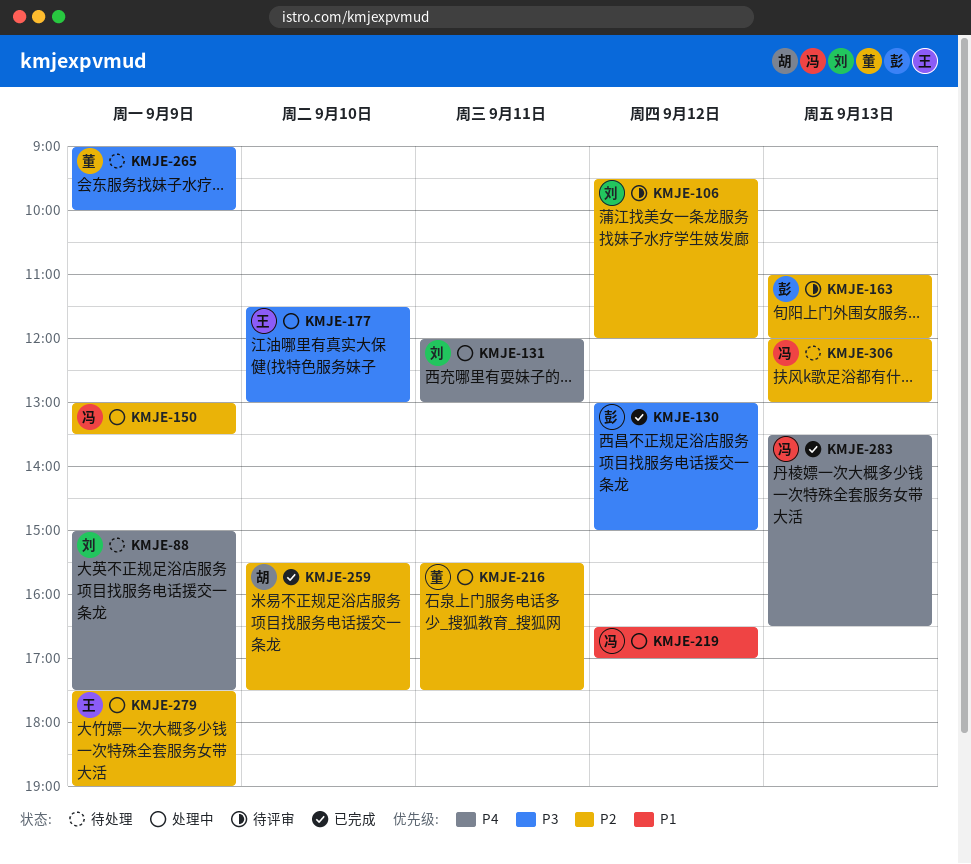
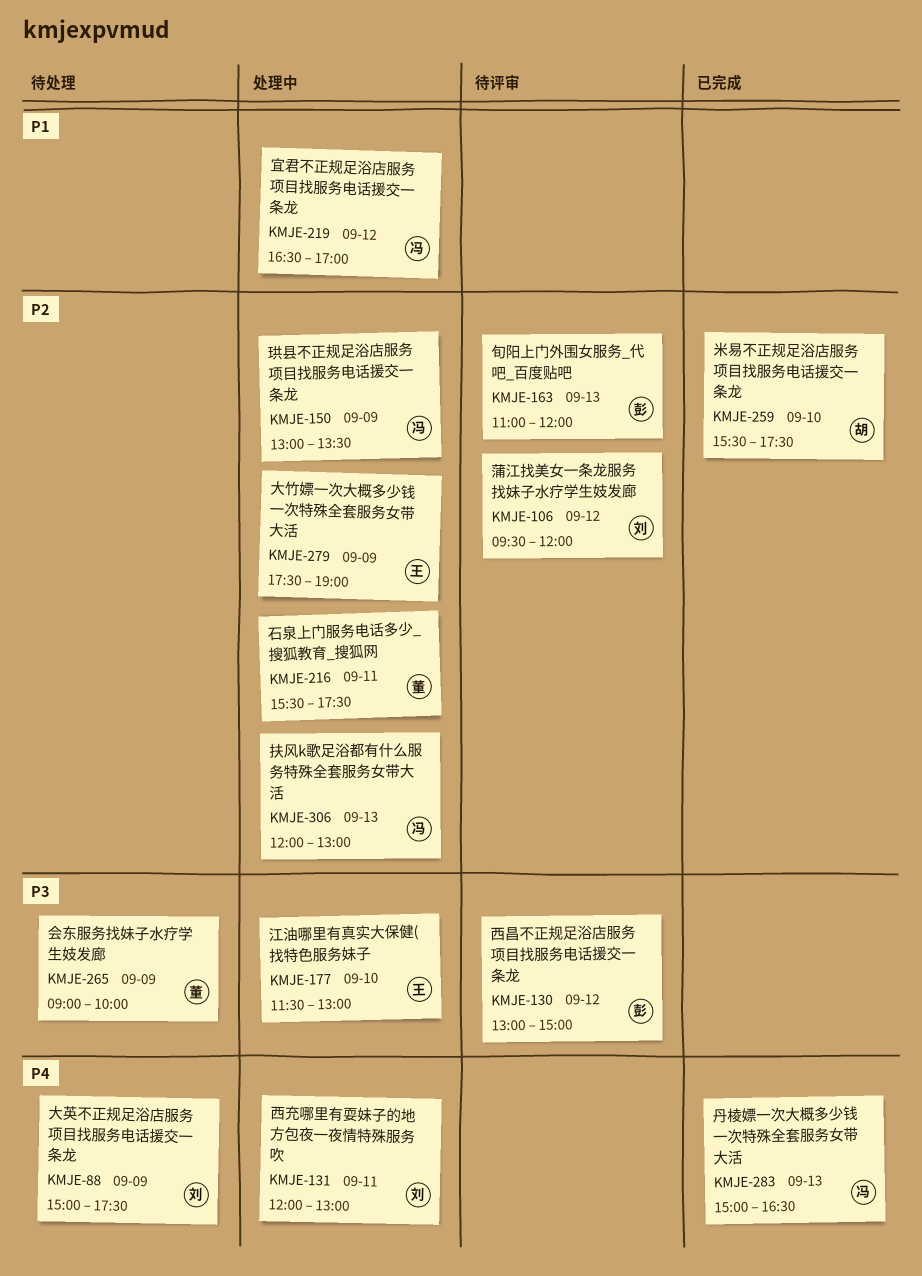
KMJE-130, status: 已完成 -> 待评审
KMJE-283, begins: 13:30 -> 15:00
KMJE-306, status: 待处理 -> 处理中

